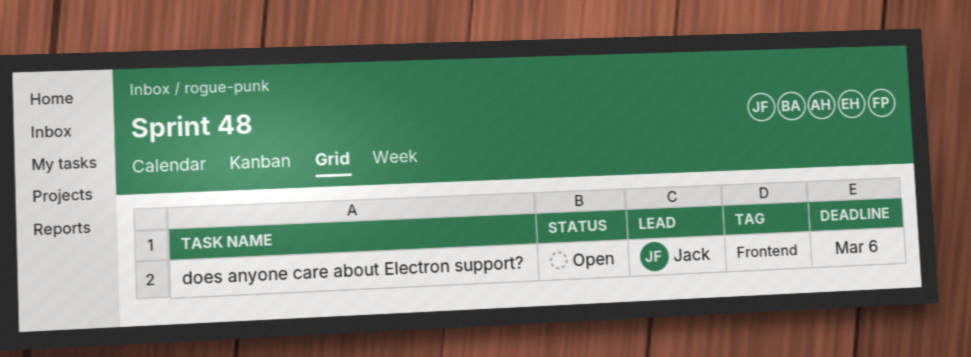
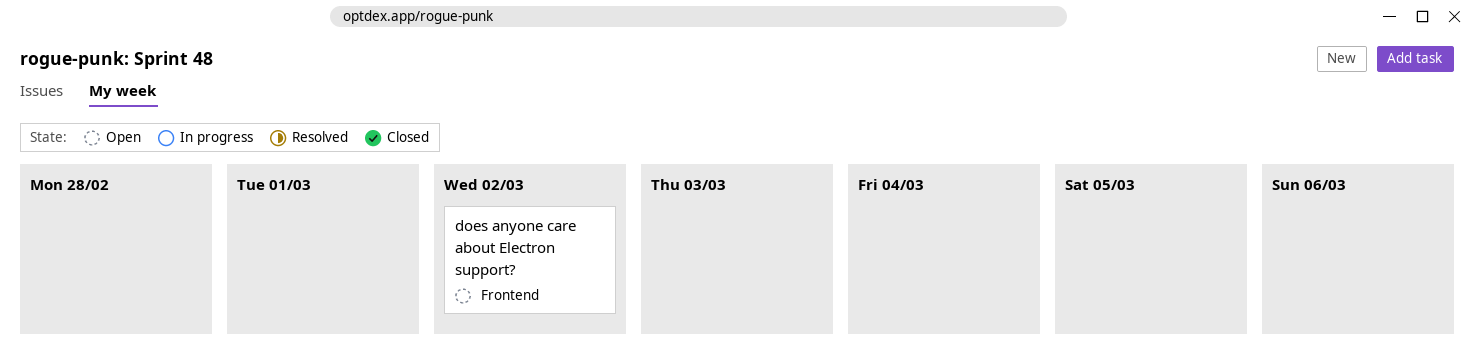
does anyone care about Electron support?, due: Mar 6 -> Mar 2

